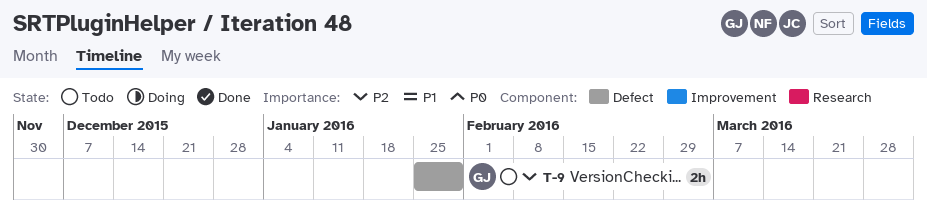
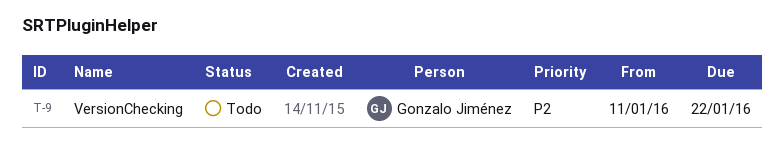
T-9, start: Jan 25 -> Jan 11
T-9, due: Jan 29 -> Jan 22

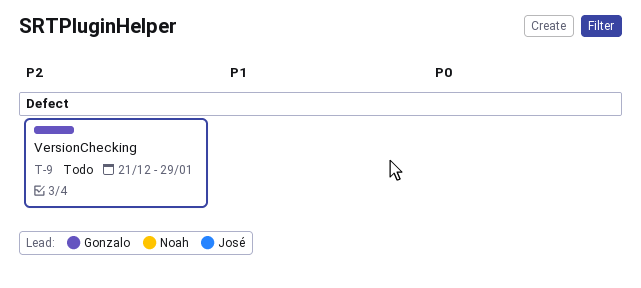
T-9, start: Jan 11 -> Dec 21
T-9, due: Jan 22 -> Jan 29

